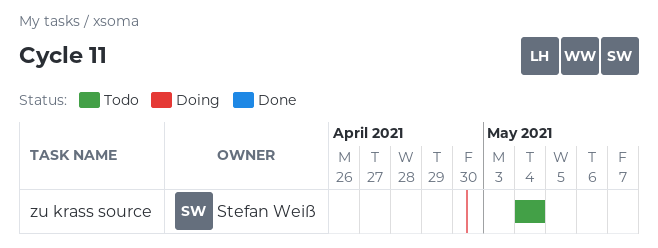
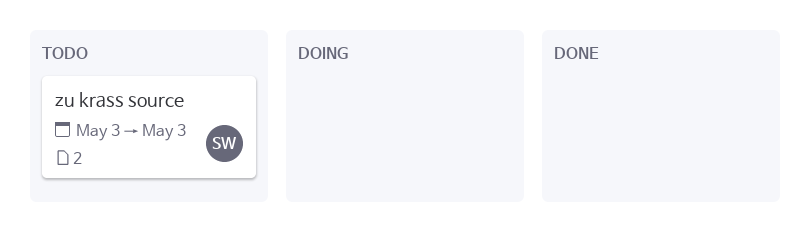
zu krass source, start: May 4 -> May 3
zu krass source, due: May 4 -> May 3

